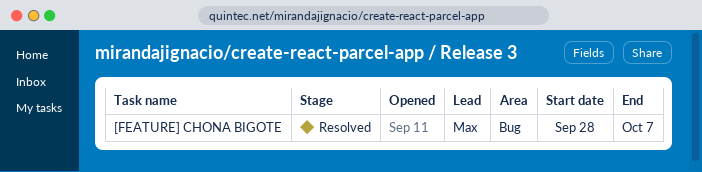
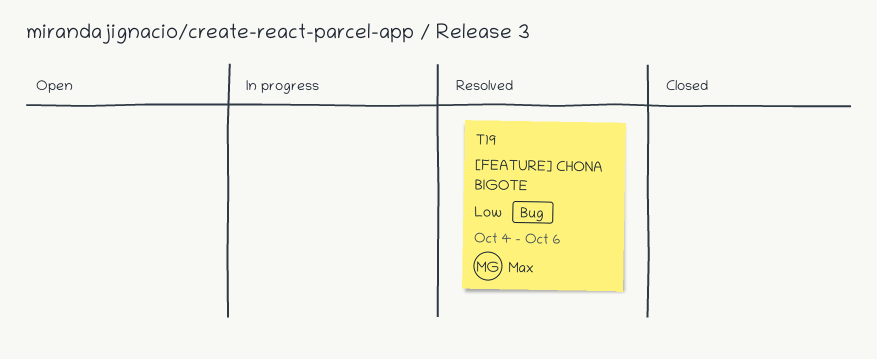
[FEATURE] CHONA BIGOTE, start: Sep 28 -> Oct 4
[FEATURE] CHONA BIGOTE, due: Oct 7 -> Oct 6

